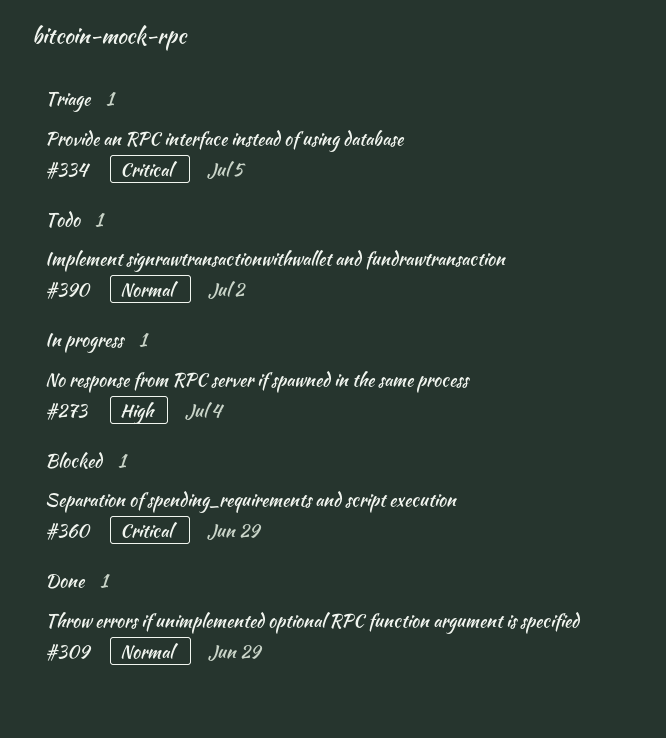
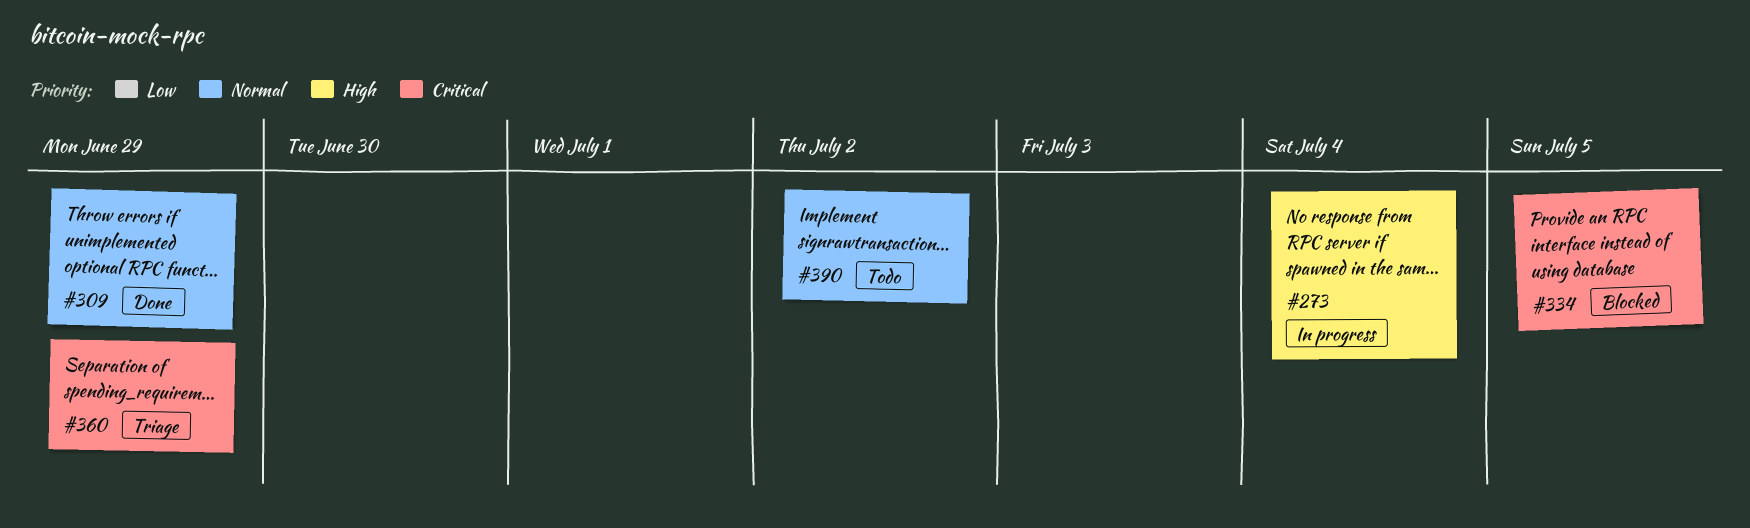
#334, status: Triage -> Blocked
#360, status: Blocked -> Triage

